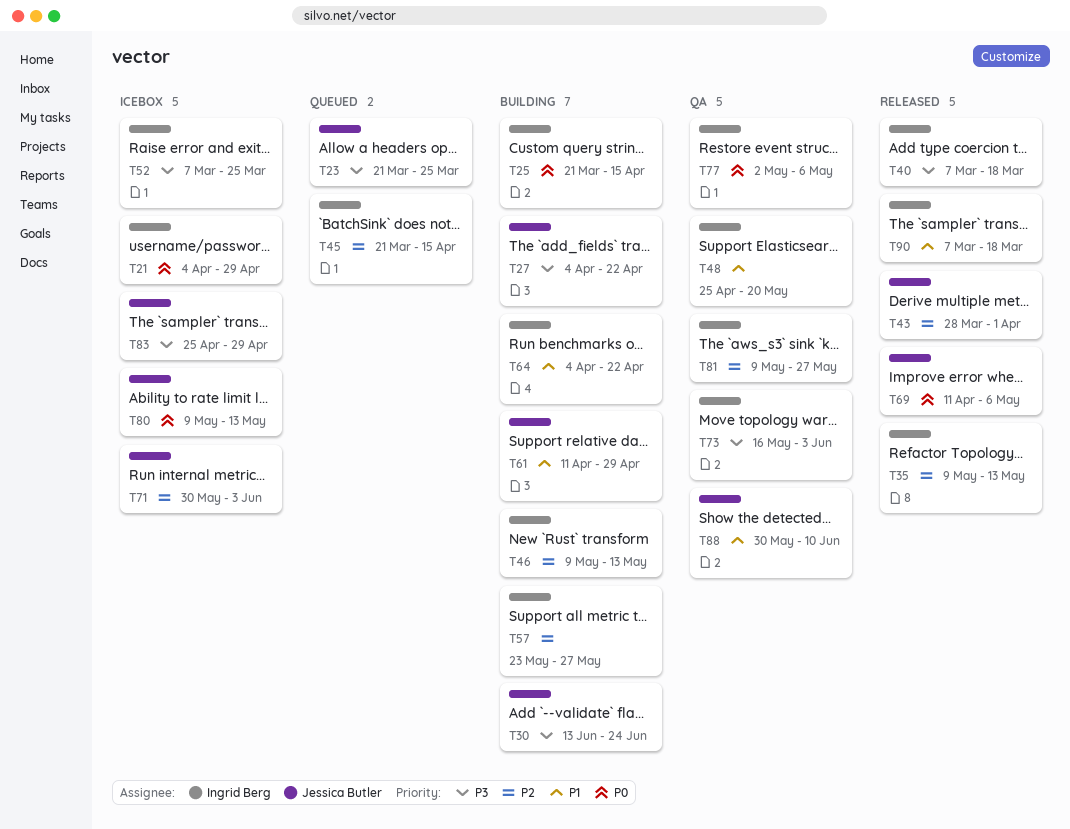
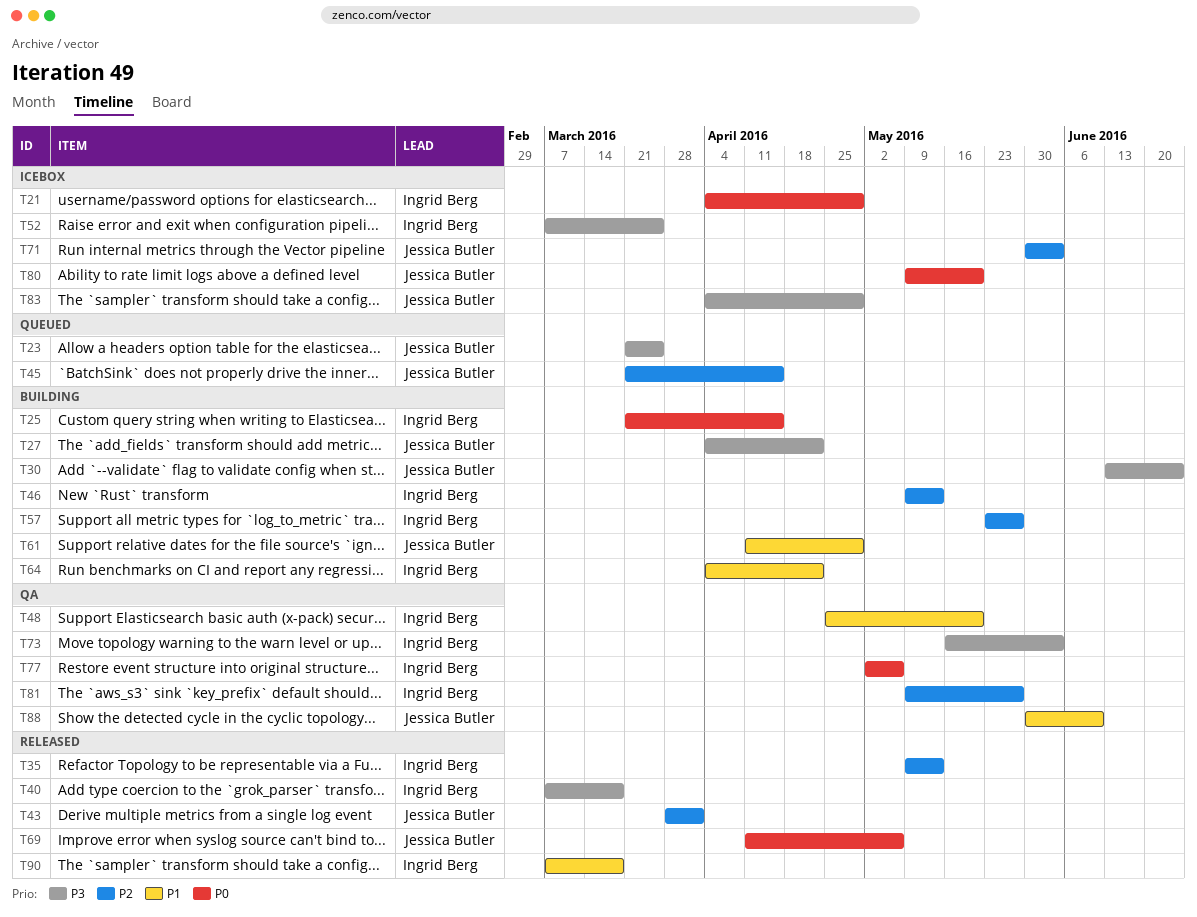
T45, owner: Ingrid Berg -> Jessica Butler
T80, due: May 13 -> May 20
T83, start: Apr 25 -> Apr 4

